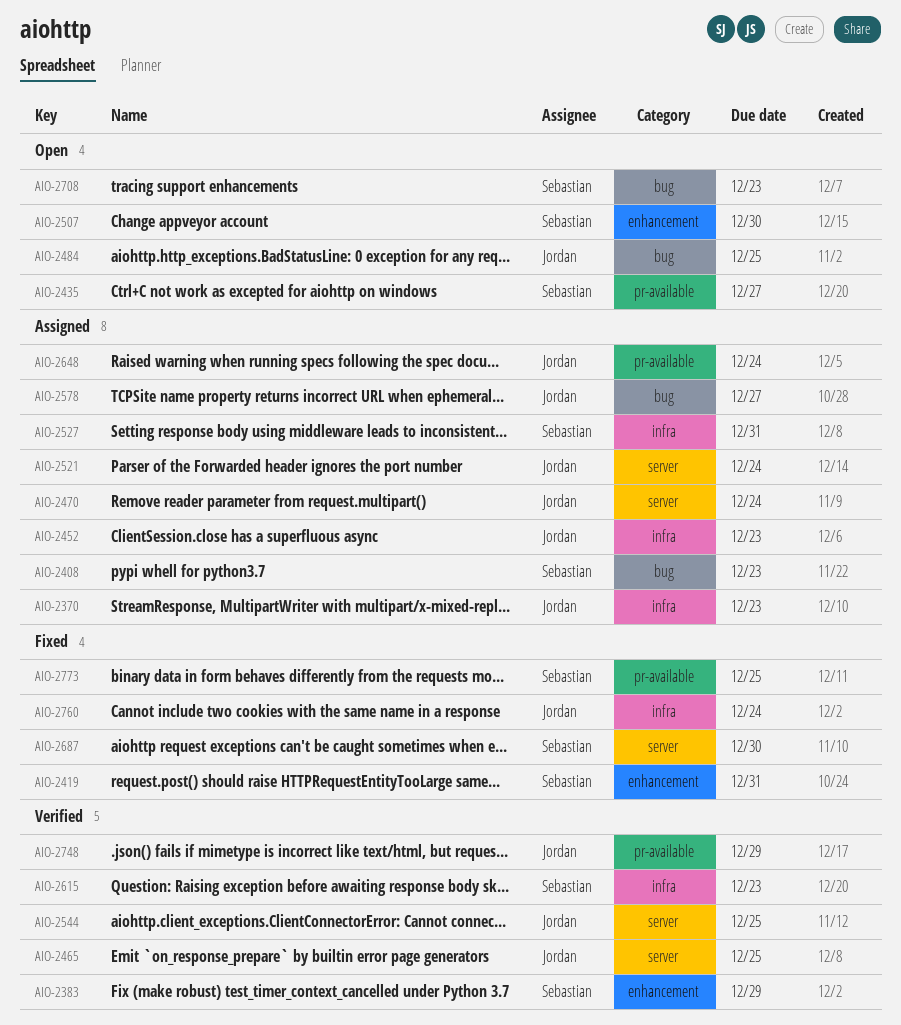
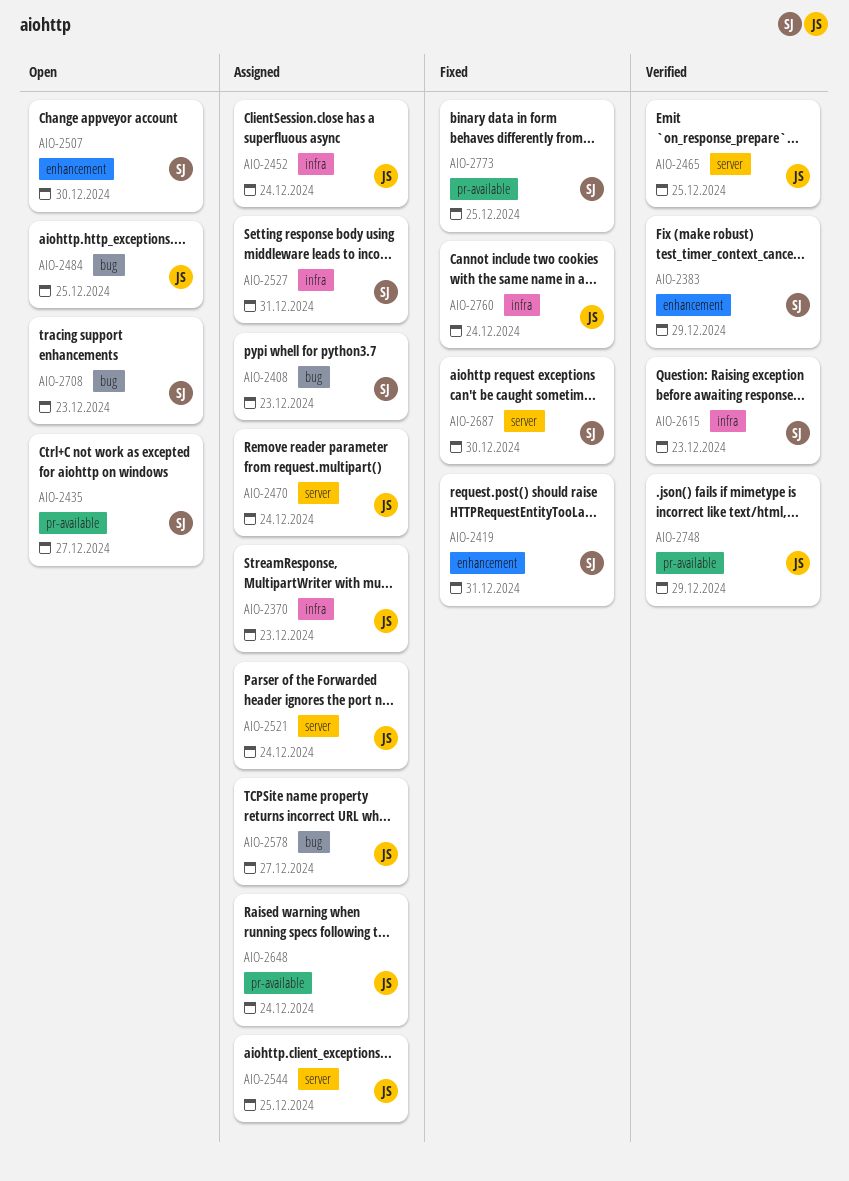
AIO-2452, due: Dec 23 -> Dec 24
AIO-2544, status: Verified -> Assigned

